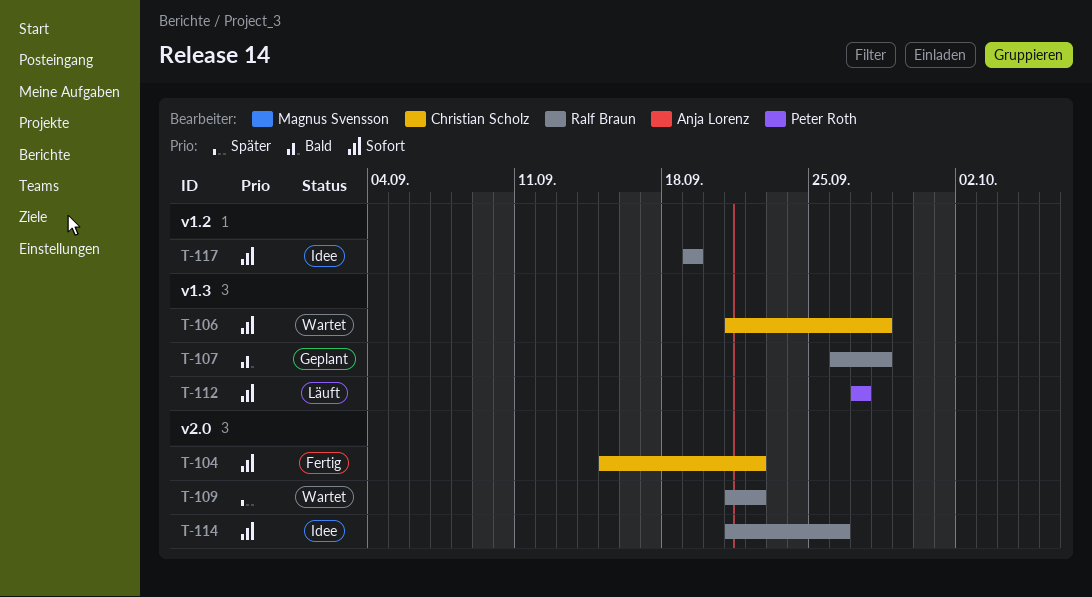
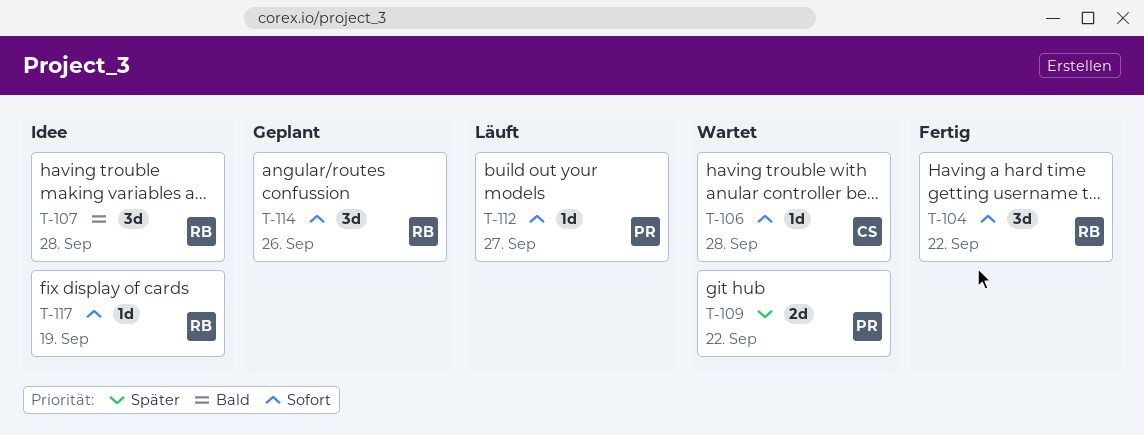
T-104, owner: Christian Scholz -> Ralf Braun
T-107, status: Geplant -> Idee
T-109, owner: Ralf Braun -> Peter Roth
T-114, status: Idee -> Geplant

